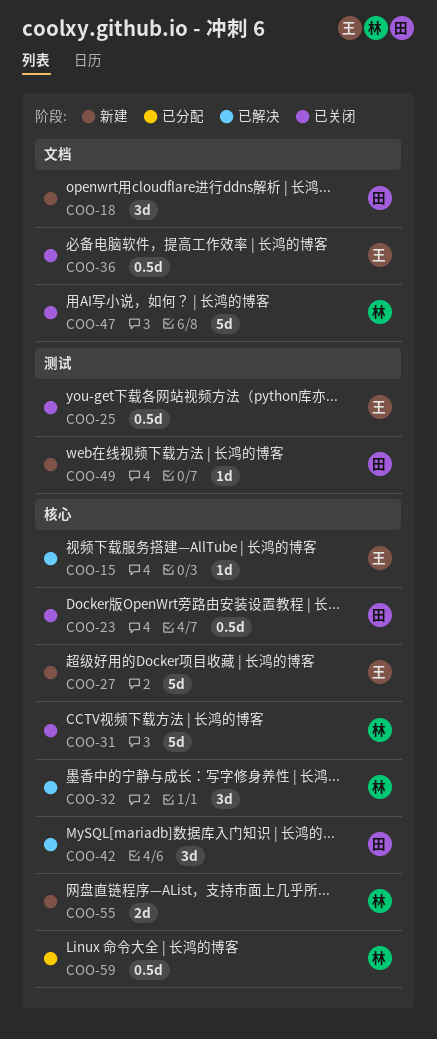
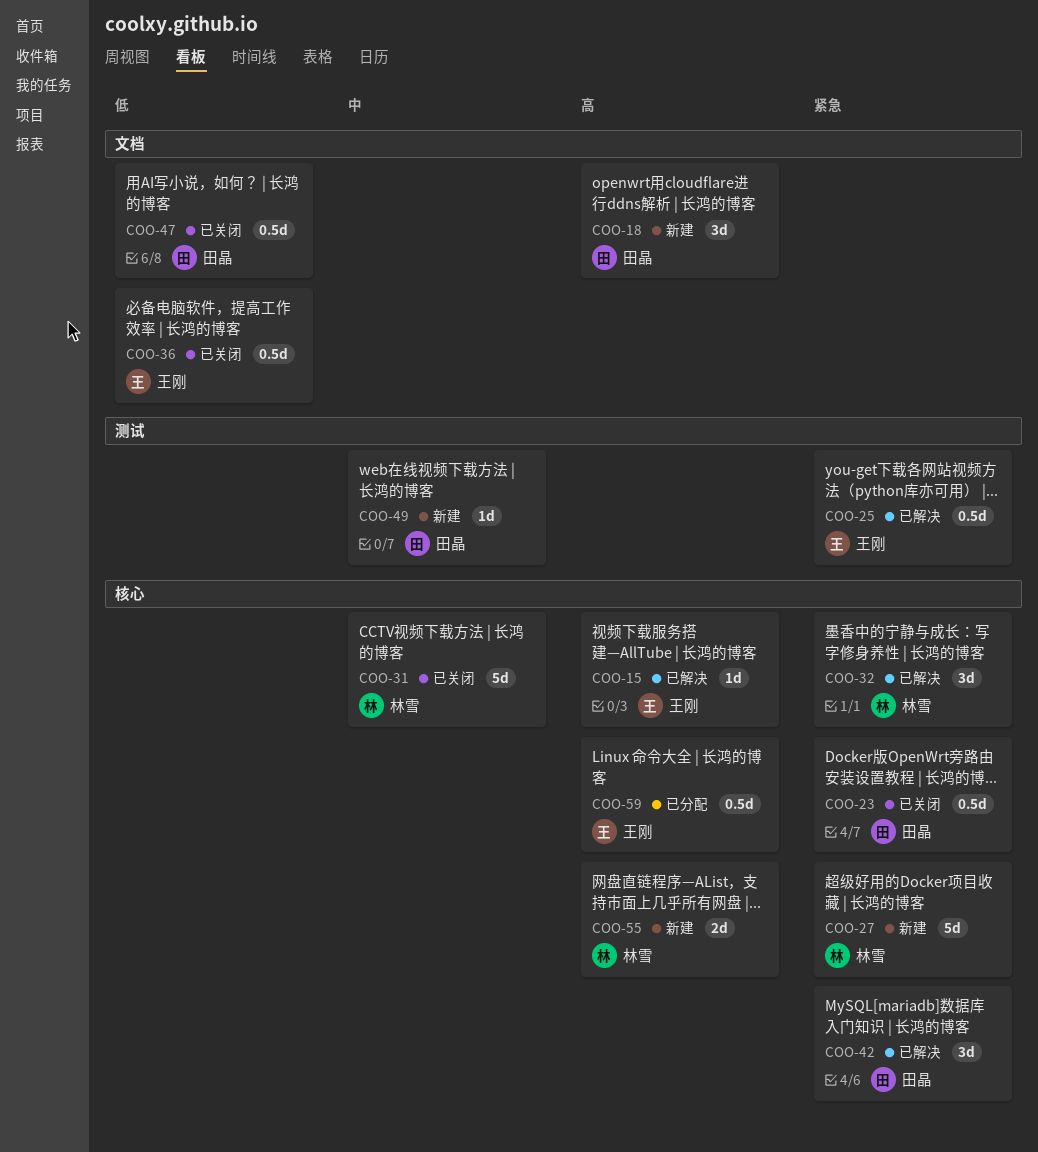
COO-25, status: 已关闭 -> 已解决
COO-27, owner: 王刚 -> 林雪
COO-47, owner: 林雪 -> 田晶
COO-47, estimate: 5d -> 0.5d
COO-59, owner: 林雪 -> 王刚

